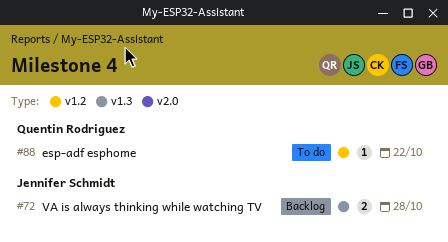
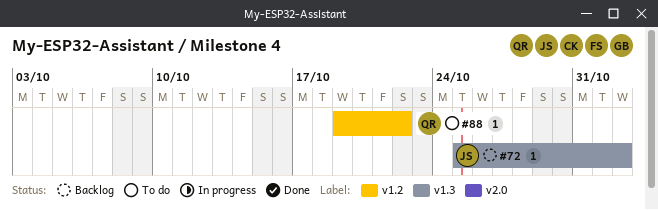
#72, estimate: 2 -> 1
#72, due: Oct 28 -> Nov 2

